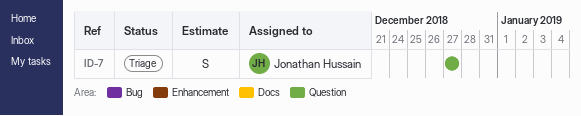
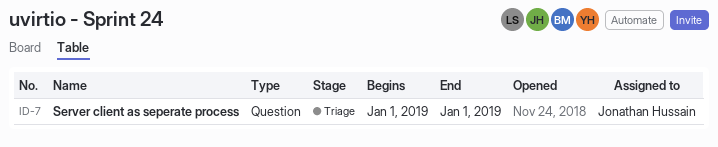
ID-7, start: Dec 27 -> Jan 1
ID-7, due: Dec 27 -> Jan 1

